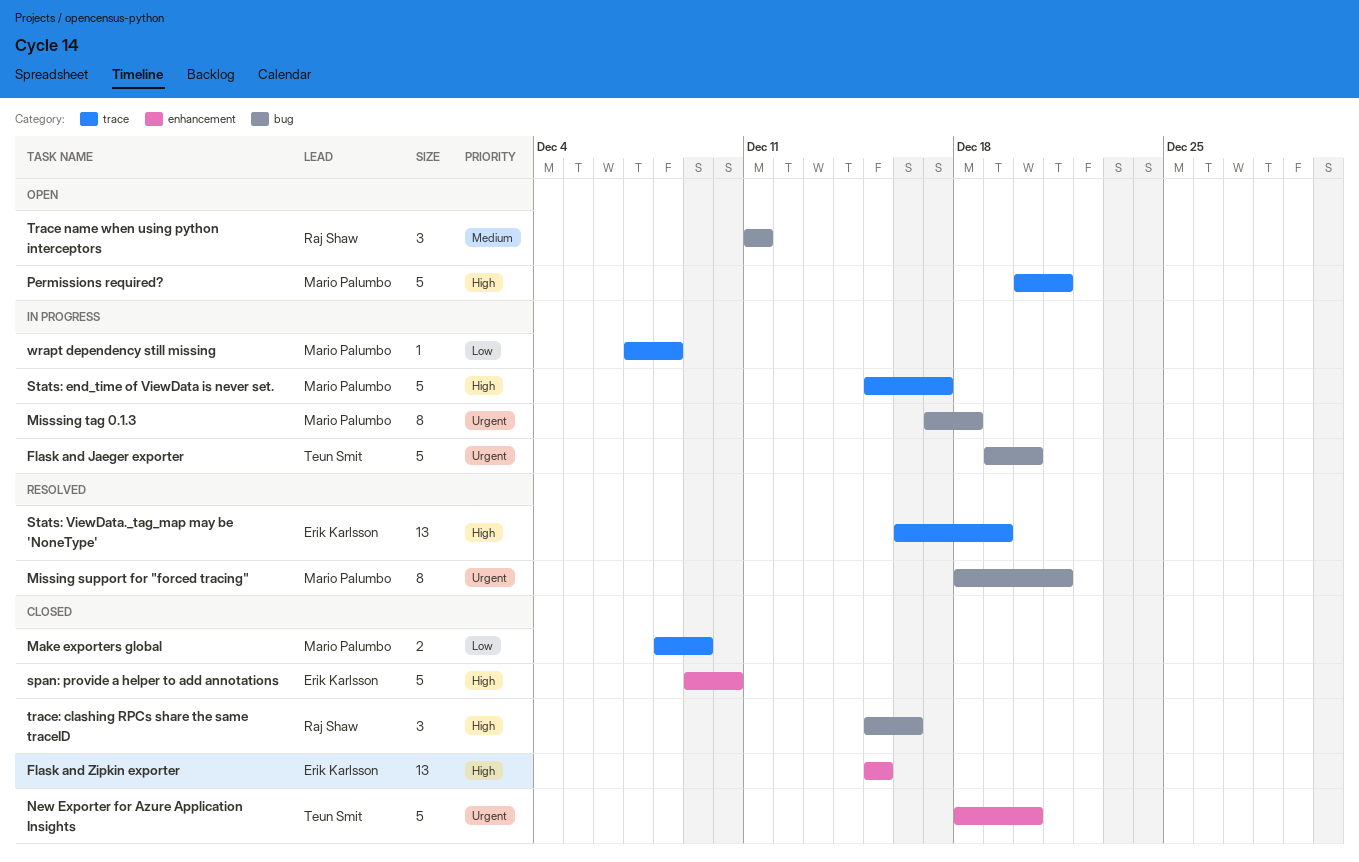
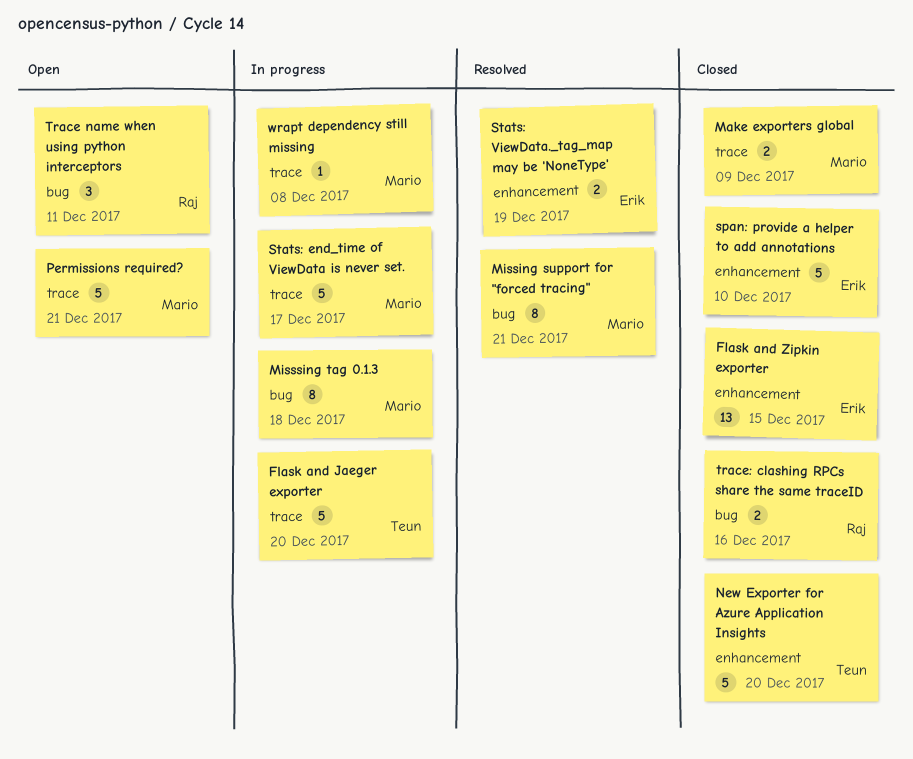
Flask and Jaeger exporter, label: bug -> trace
Stats: ViewData._tag_map may be 'NoneType', label: trace -> enhancement
Stats: ViewData._tag_map may be 'NoneType', estimate: 13 -> 2
trace: clashing RPCs share the same traceID, estimate: 3 -> 2

